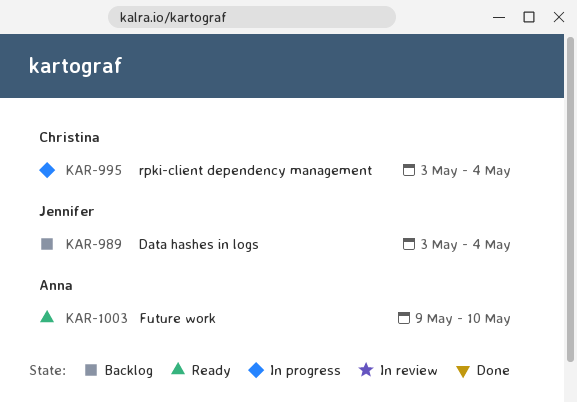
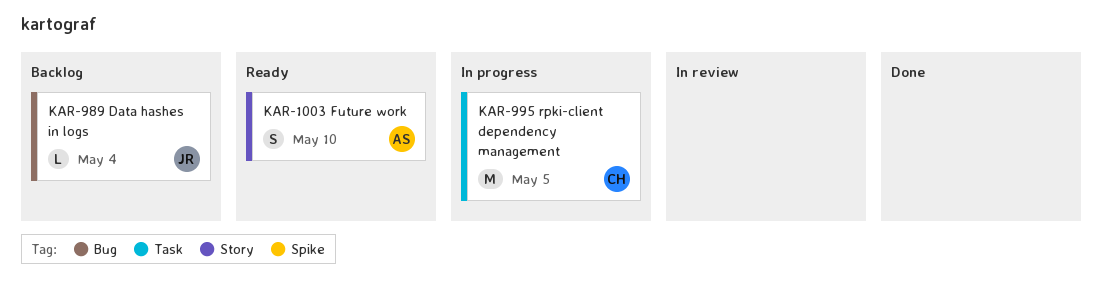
KAR-995, due: May 4 -> May 5

